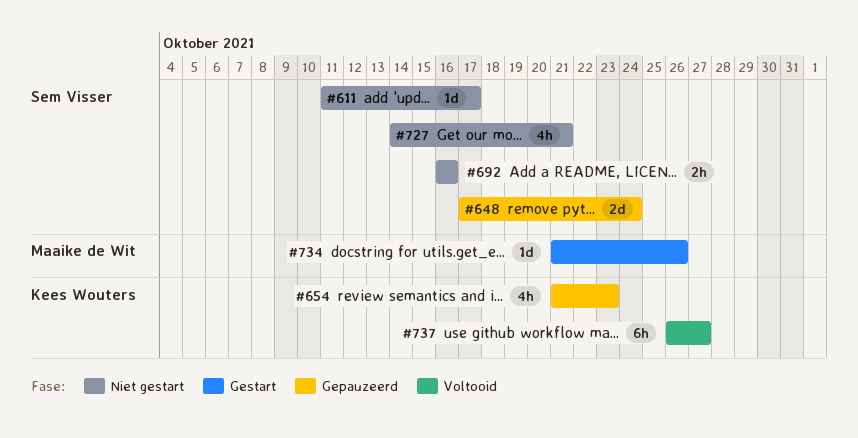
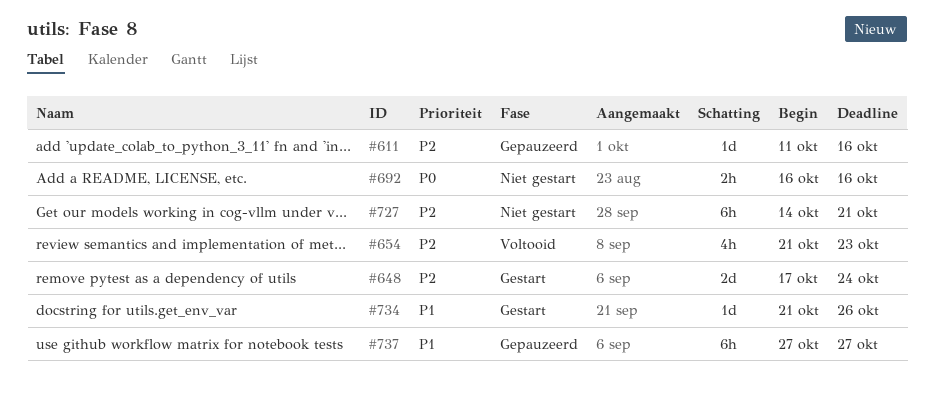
#611, status: Niet gestart -> Gepauzeerd
#611, due: Oct 17 -> Oct 16
#648, status: Gepauzeerd -> Gestart
#654, status: Gepauzeerd -> Voltooid
#727, estimate: 4h -> 6h
#737, status: Voltooid -> Gepauzeerd
#737, start: Oct 26 -> Oct 27

